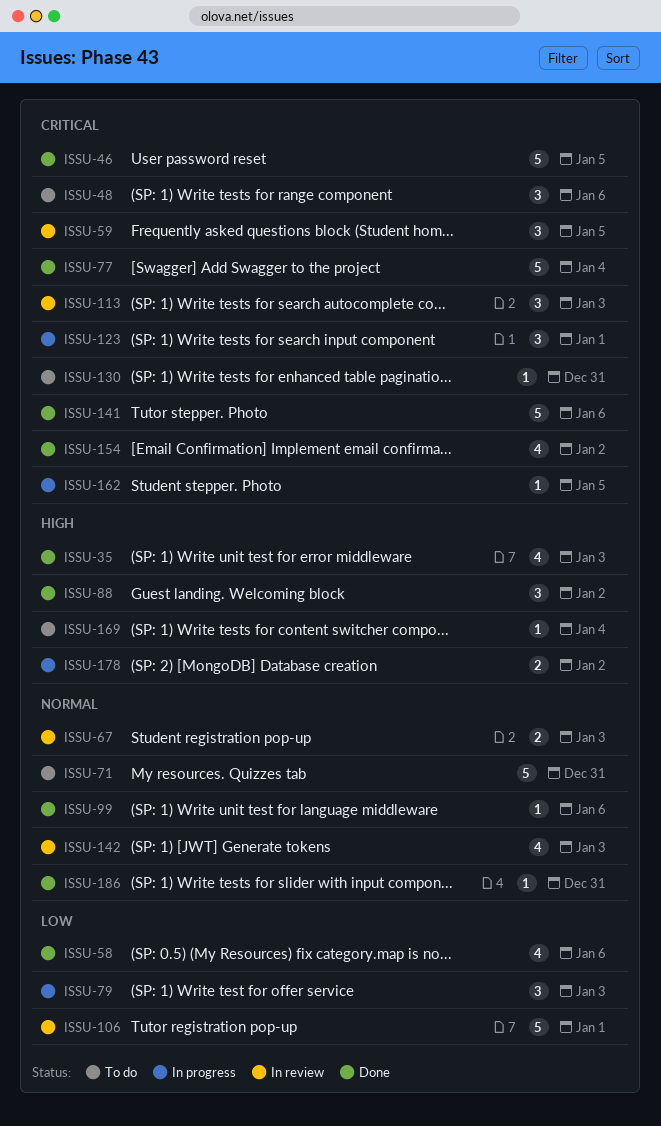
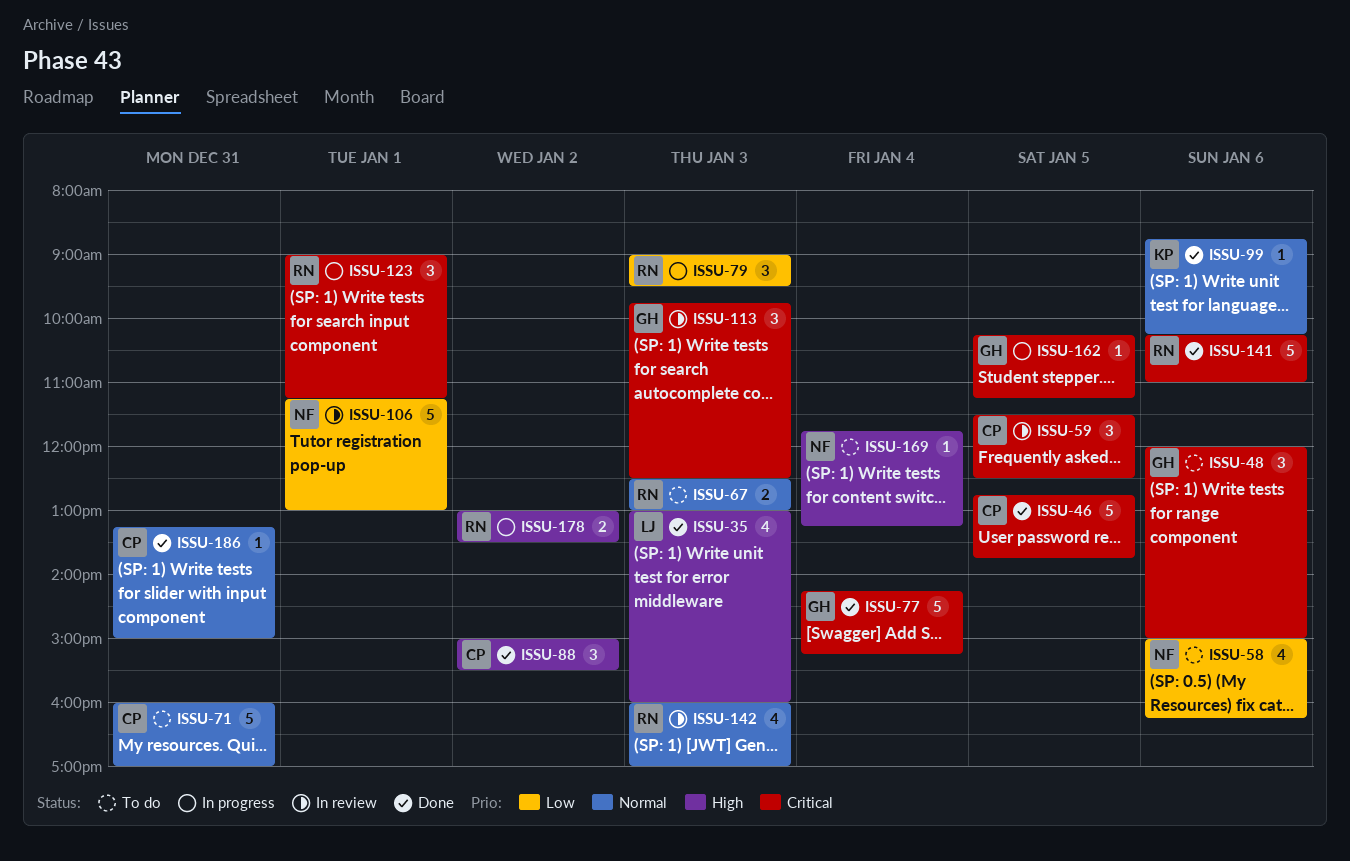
ISSU-58, status: Done -> To do
ISSU-67, status: In review -> To do
ISSU-130: present -> none
ISSU-154: present -> none

